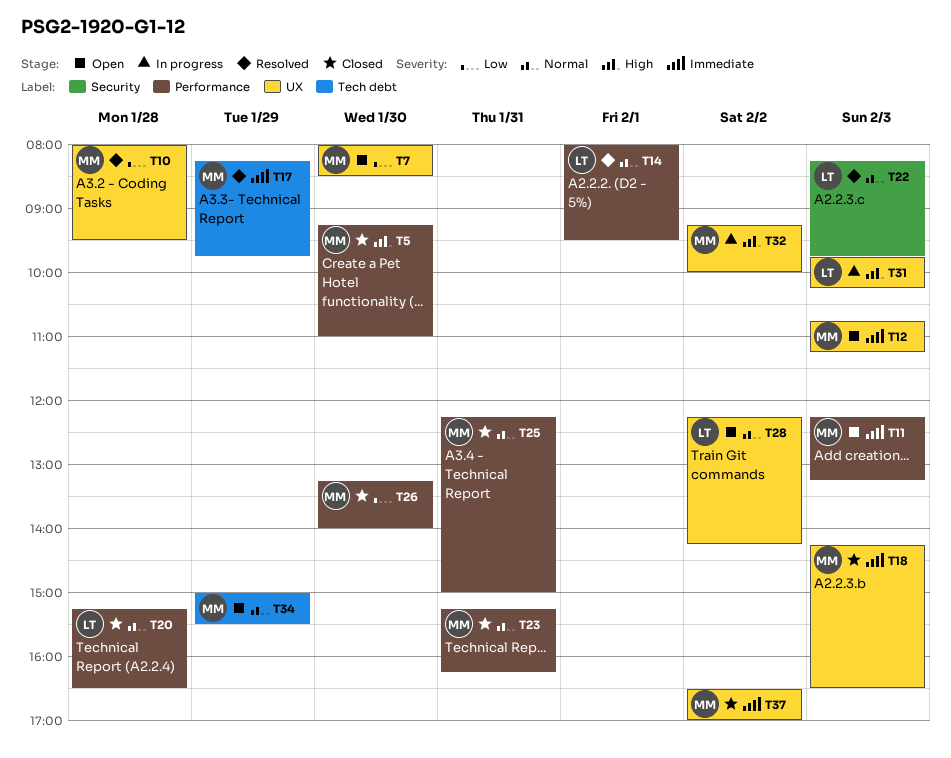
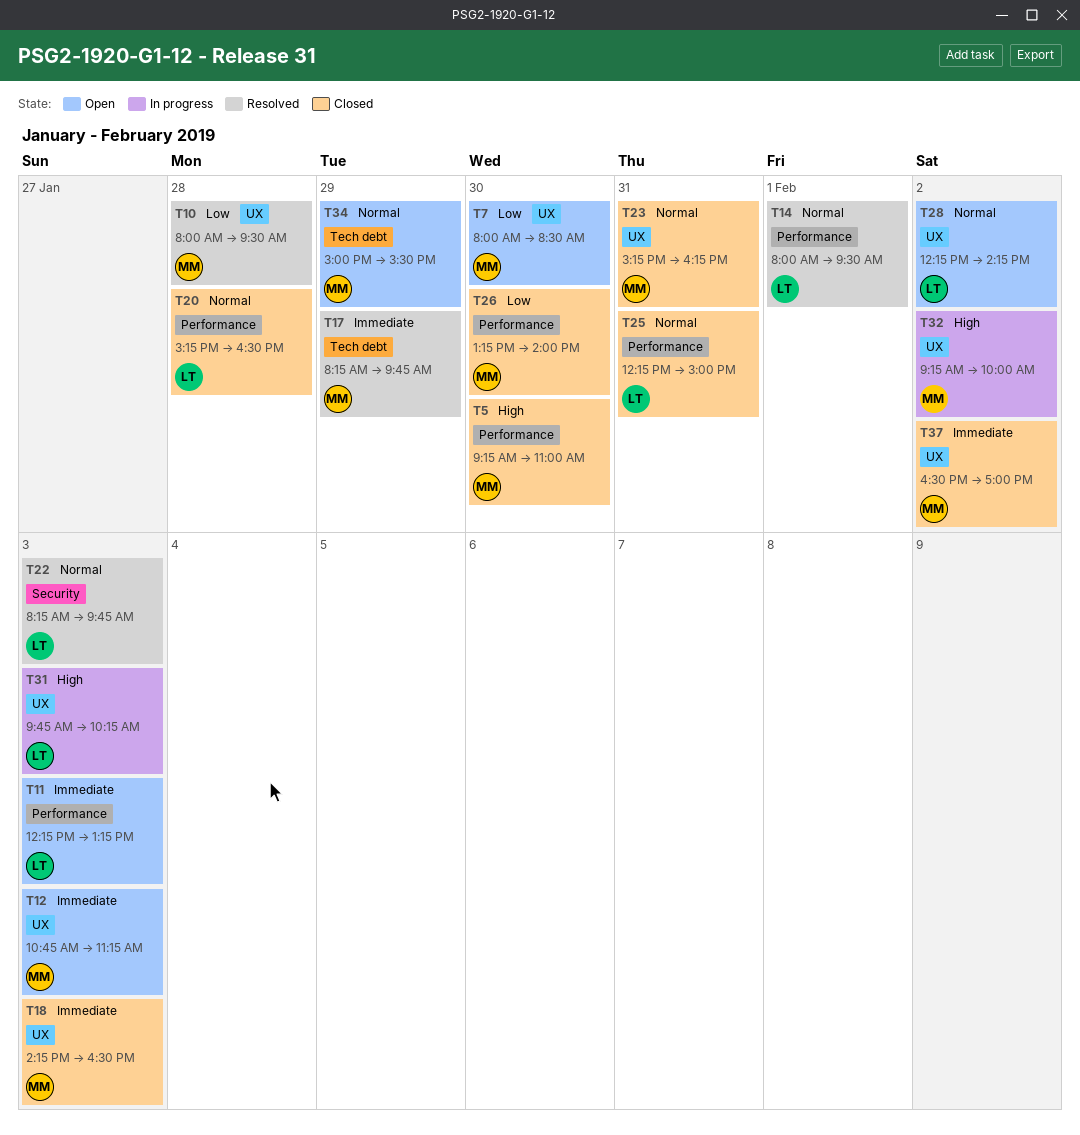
T11, owner: MM -> LT
T23, label: Performance -> UX
T25, owner: MM -> LT

